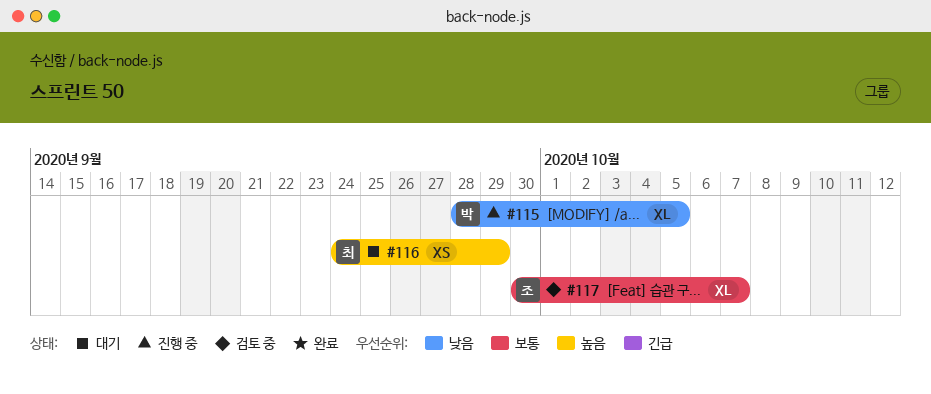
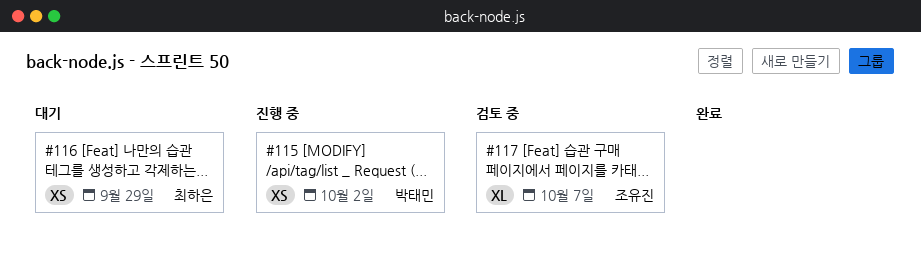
#115, estimate: XL -> XS
#115, due: Oct 5 -> Oct 2

